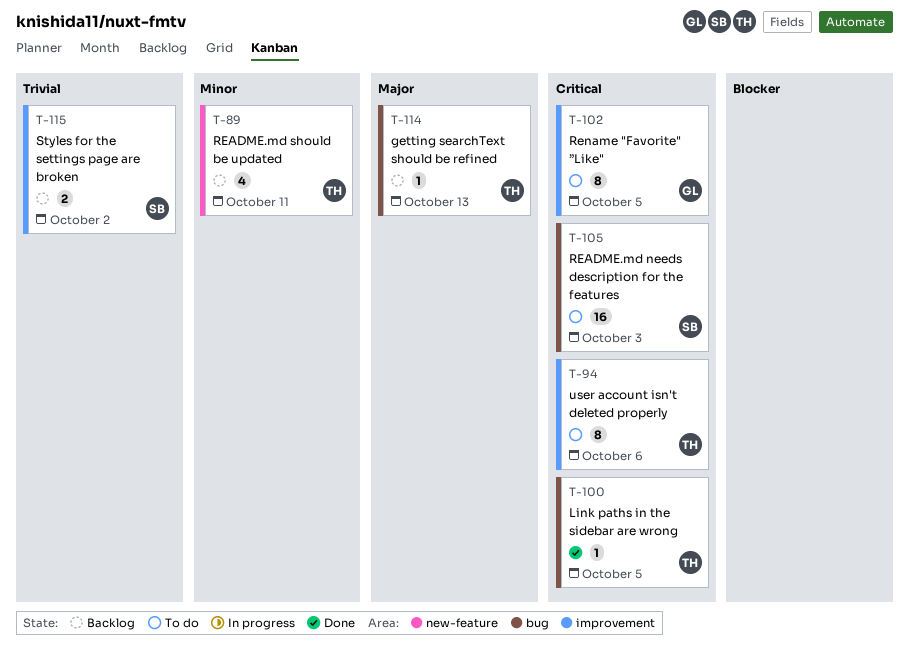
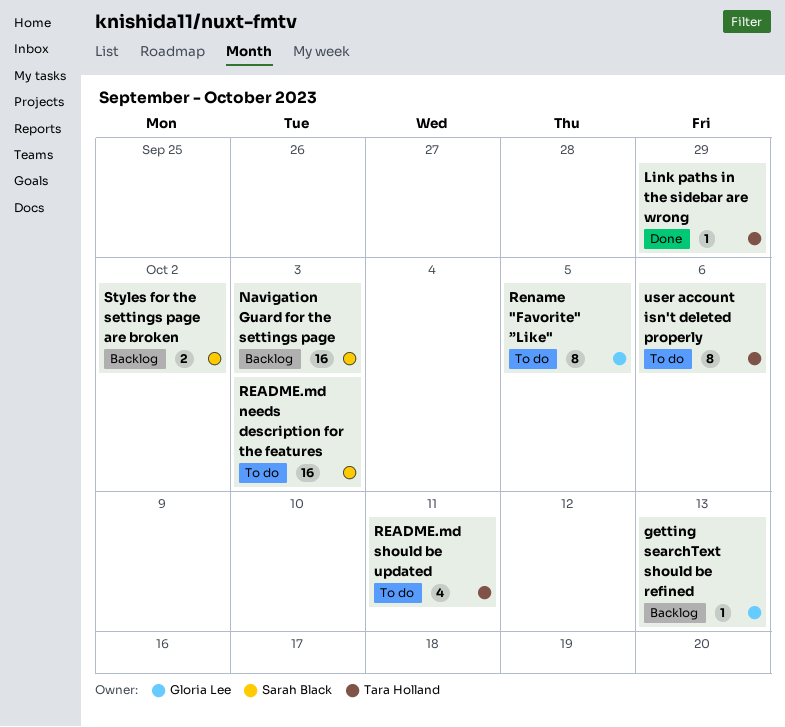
getting searchText should be refined, owner: Tara Holland -> Gloria Lee
Link paths in the sidebar are wrong, due: Oct 5 -> Sep 29
Navigation Guard for the settings page: none -> present
README.md should be updated, status: Backlog -> To do

